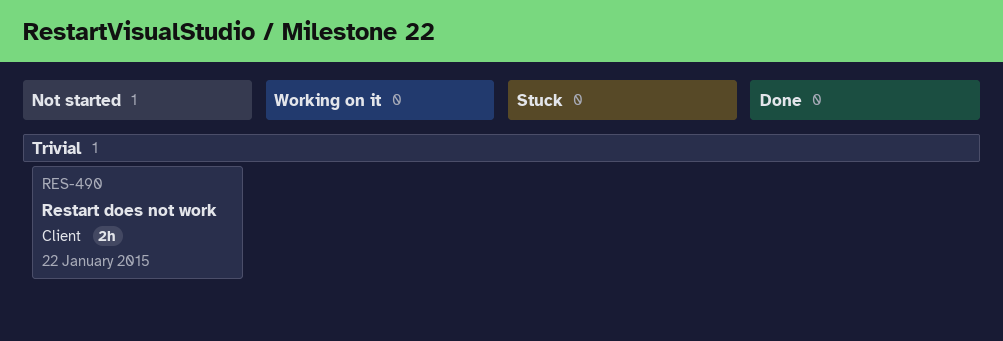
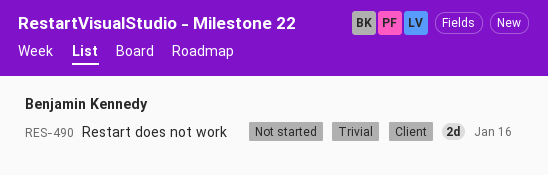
RES-490, estimate: 2h -> 2d
RES-490, due: Jan 22 -> Jan 16

